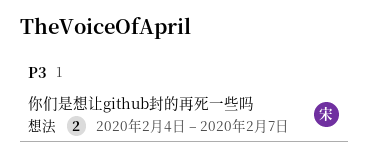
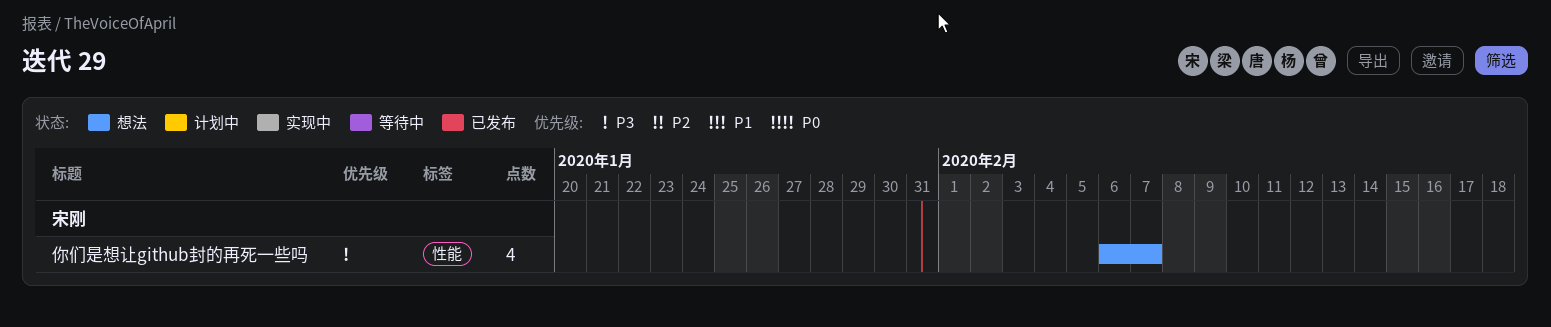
你们是想让github封的再死一些吗, estimate: 2 -> 4
你们是想让github封的再死一些吗, start: Feb 4 -> Feb 6

